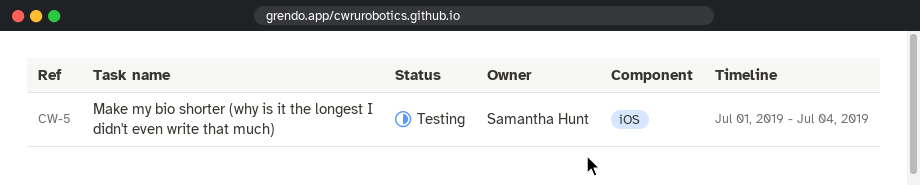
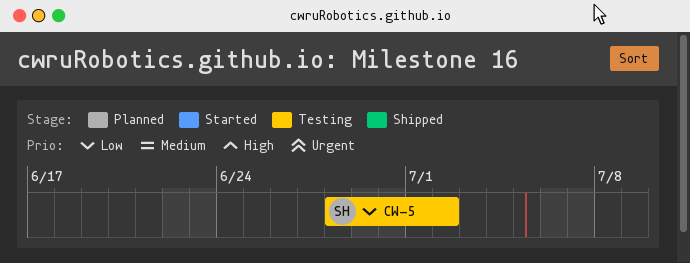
CW-5, start: Jul 1 -> Jun 28
CW-5, due: Jul 4 -> Jul 2

